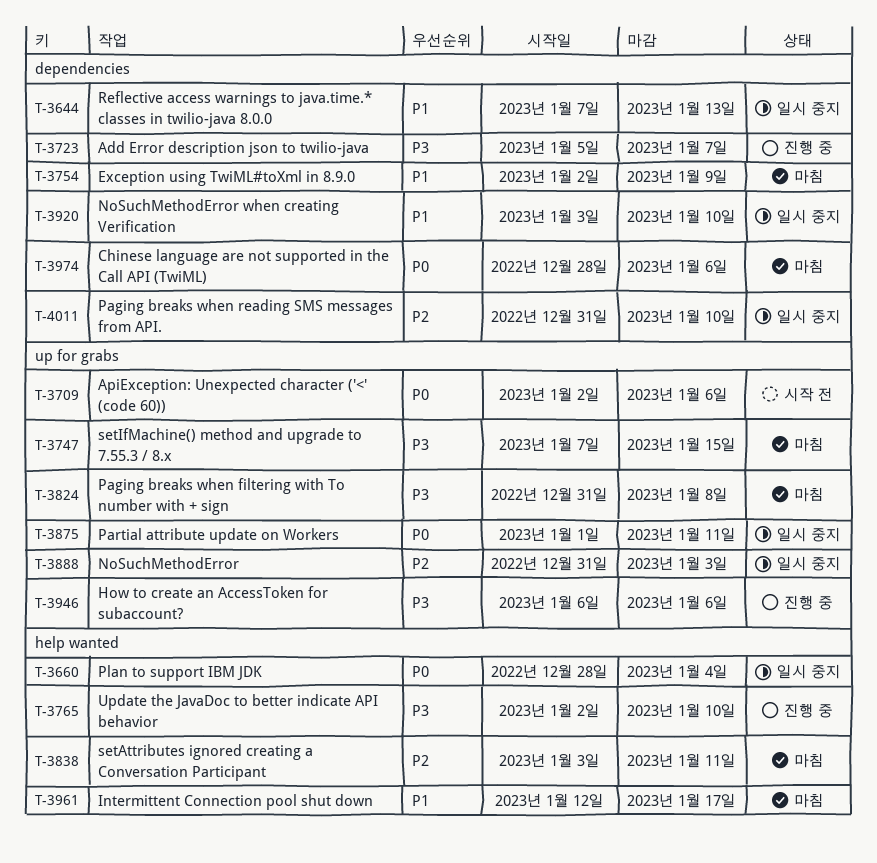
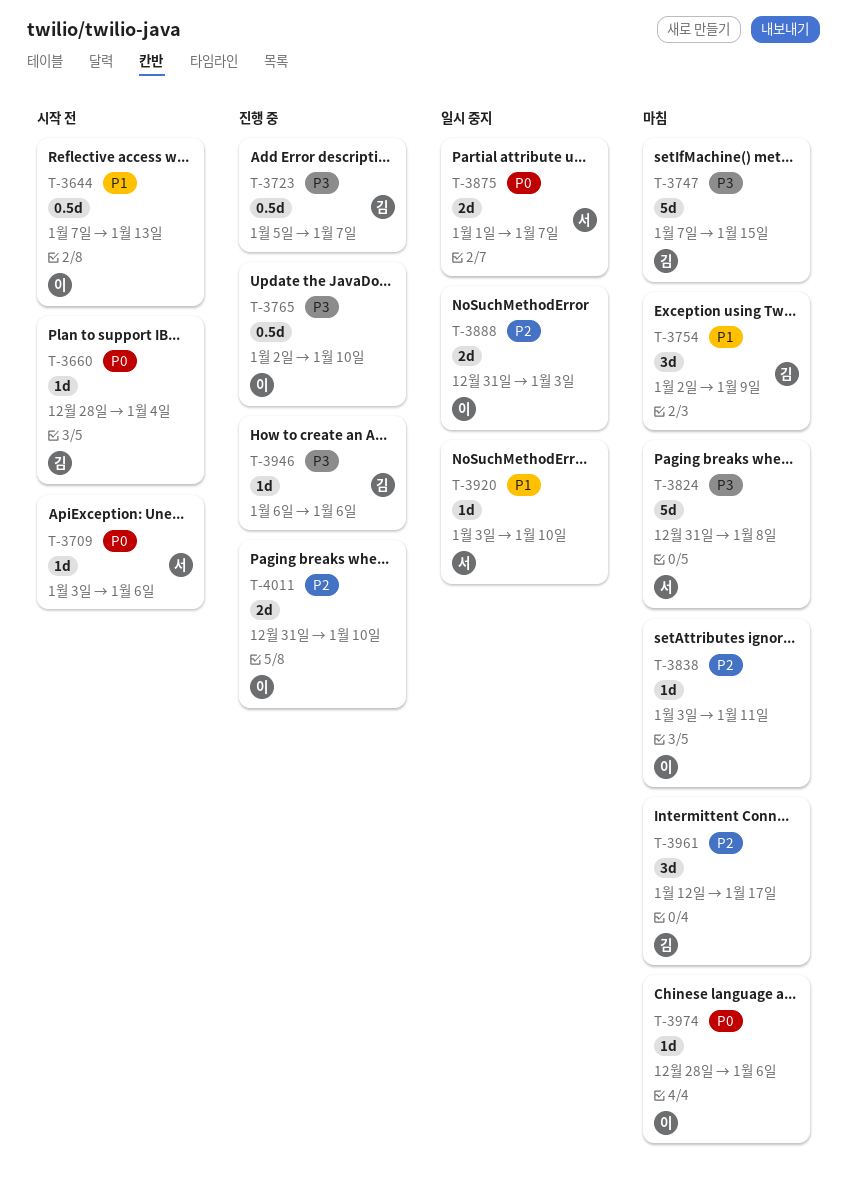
T-3644, status: 일시 중지 -> 시작 전
T-3660, status: 일시 중지 -> 시작 전
T-3709, start: Jan 2 -> Jan 3
T-3875, due: Jan 11 -> Jan 7
T-3961, priority: P1 -> P2
T-4011, status: 일시 중지 -> 진행 중

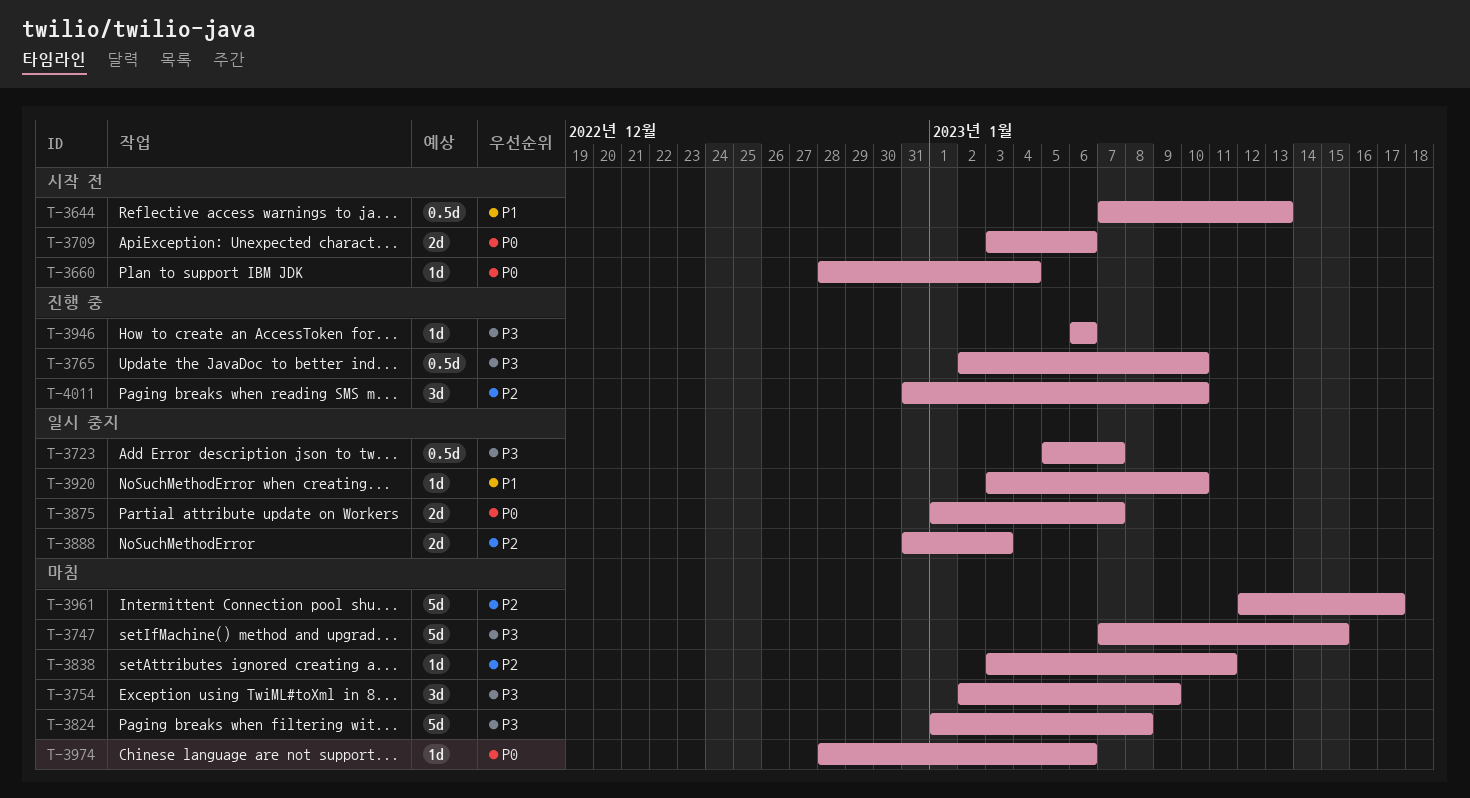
T-3709, estimate: 1d -> 2d
T-3723, status: 진행 중 -> 일시 중지
T-3754, priority: P1 -> P3
T-3824, start: Dec 31 -> Jan 1
T-3961, estimate: 3d -> 5d
T-4011, estimate: 2d -> 3d

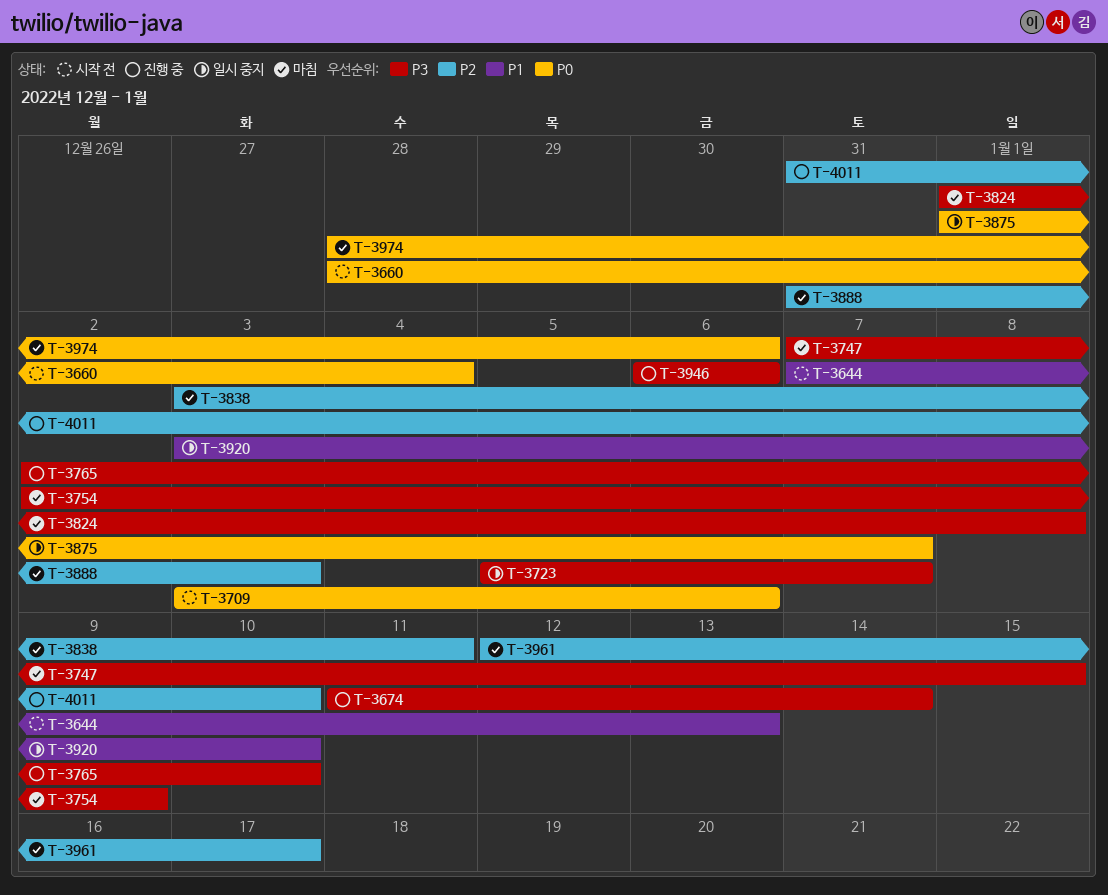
T-3674: none -> present
T-3888, status: 일시 중지 -> 마침

